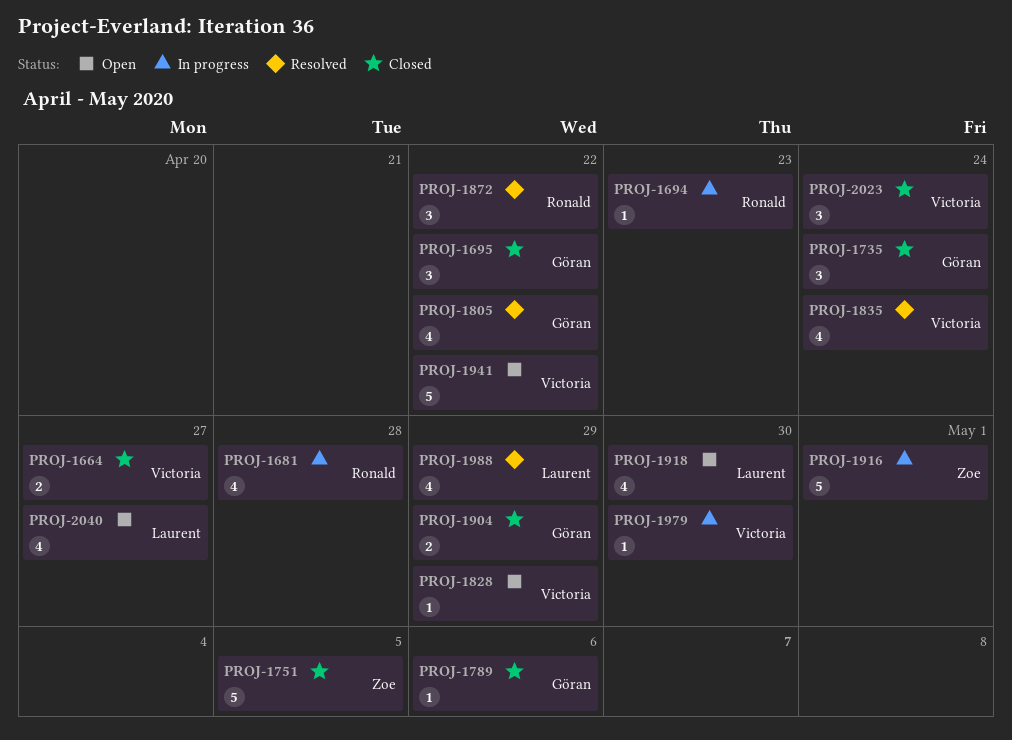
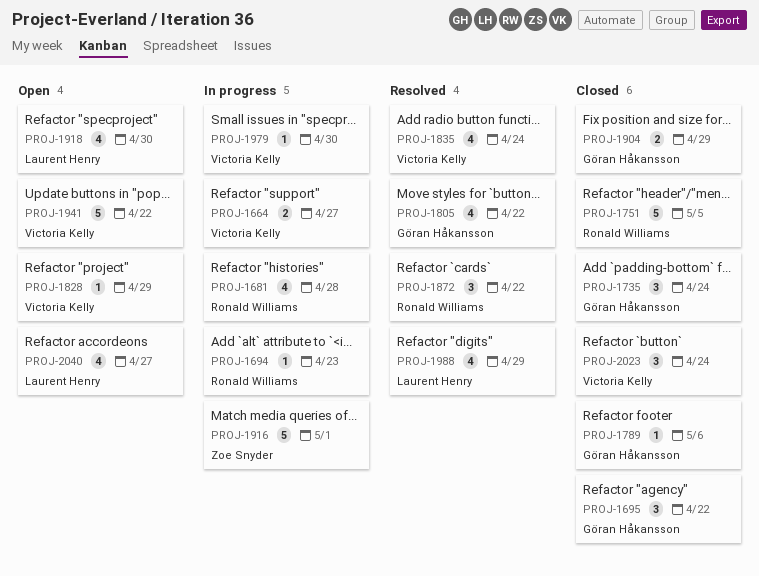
PROJ-1664, status: Closed -> In progress
PROJ-1751, owner: Zoe Snyder -> Ronald Williams

